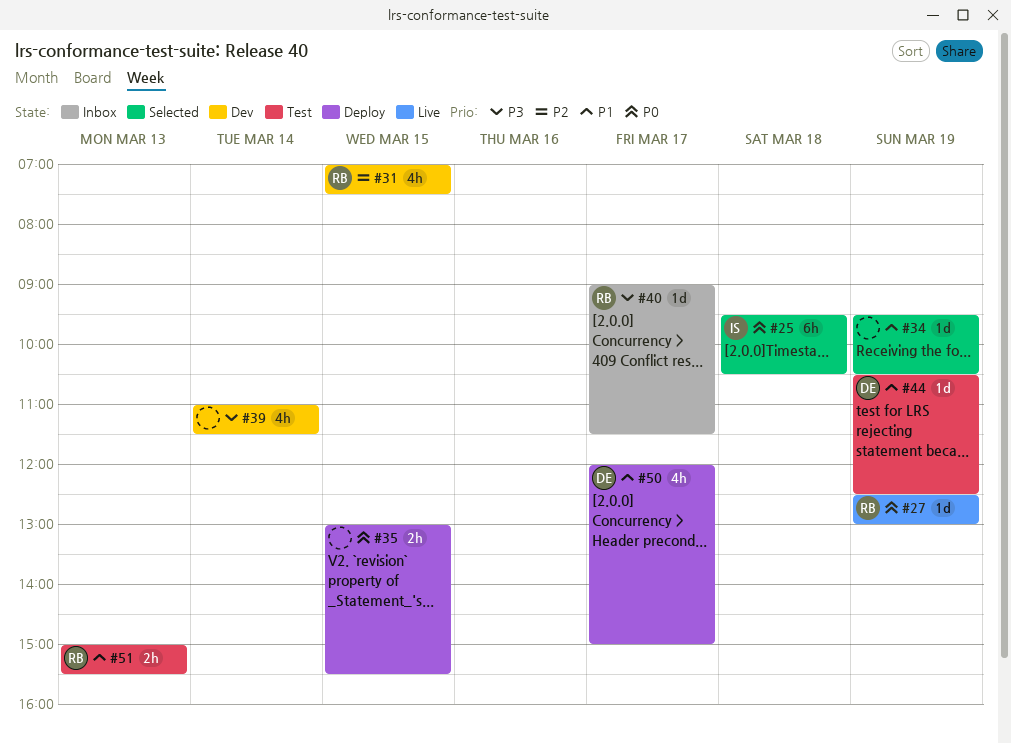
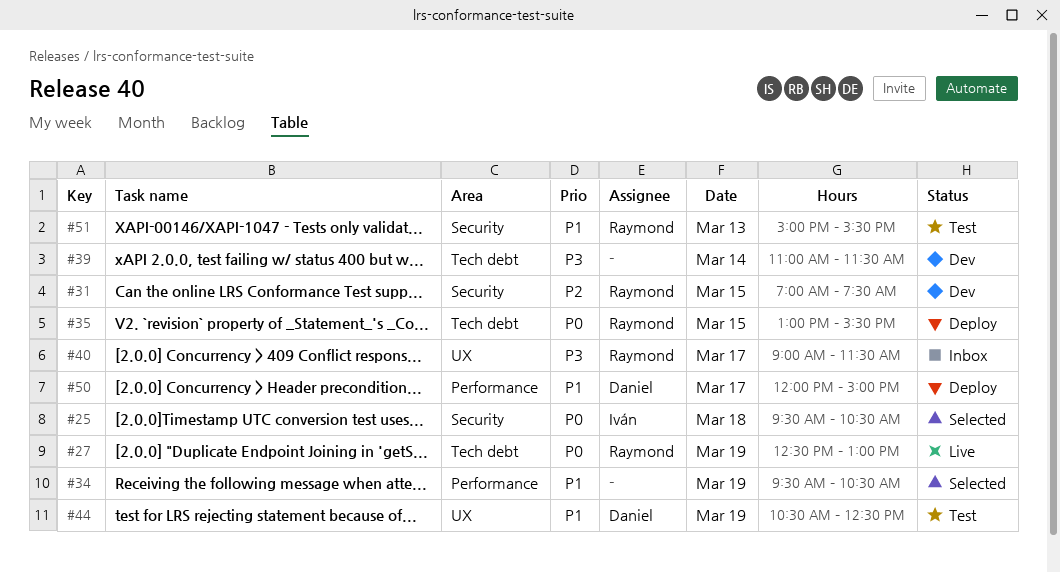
#35, owner: none -> Raymond

